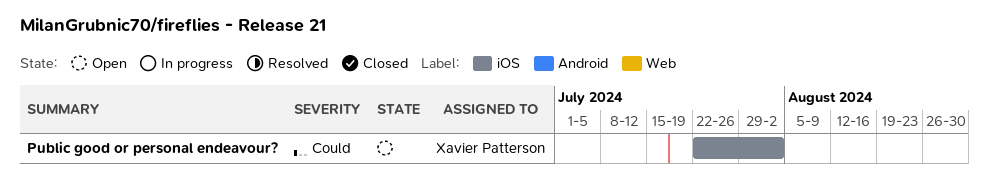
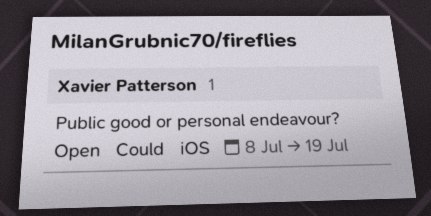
Public good or personal endeavour?, start: Jul 22 -> Jul 8
Public good or personal endeavour?, due: Aug 2 -> Jul 19

